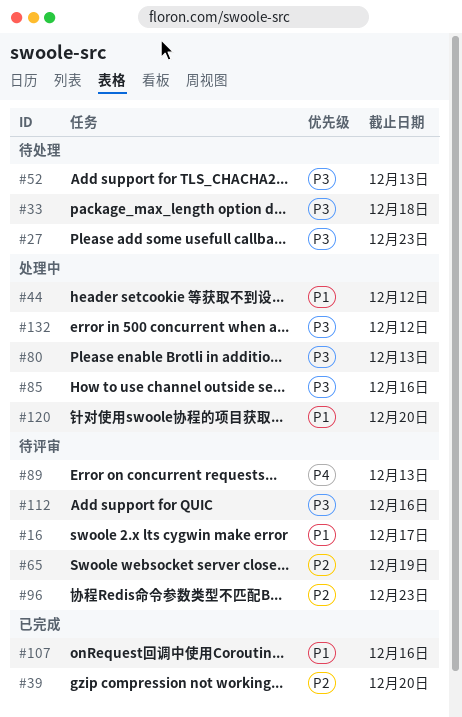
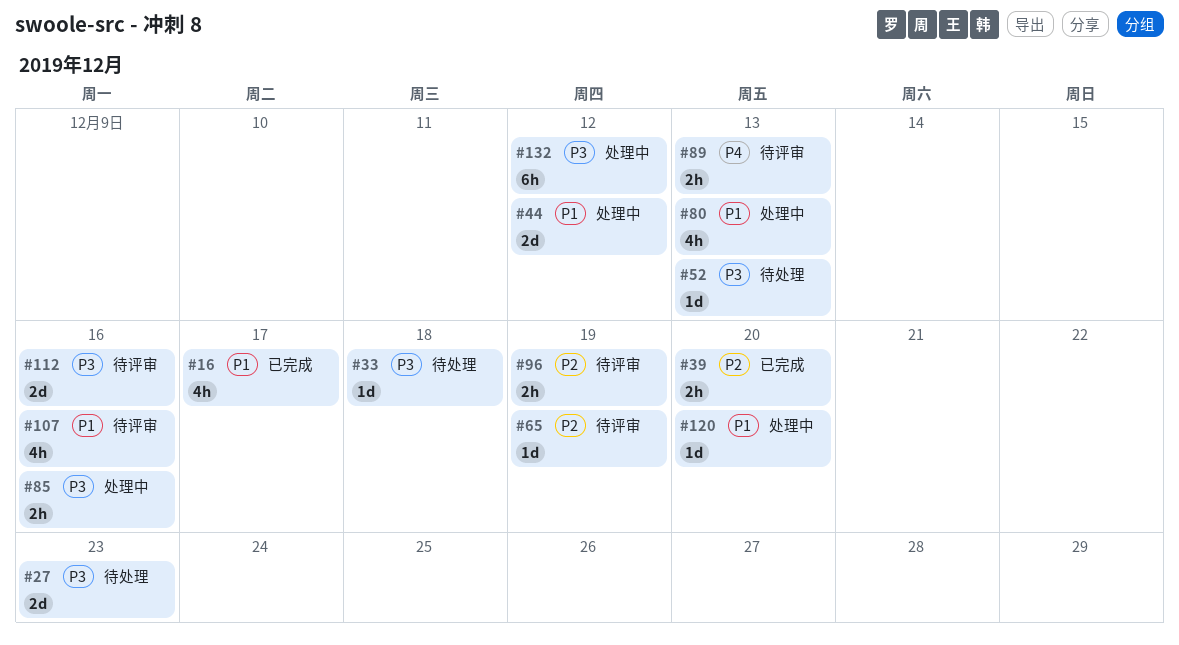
#16, status: 待评审 -> 已完成
#80, priority: P3 -> P1
#96, due: Dec 23 -> Dec 19
#107, status: 已完成 -> 待评审

